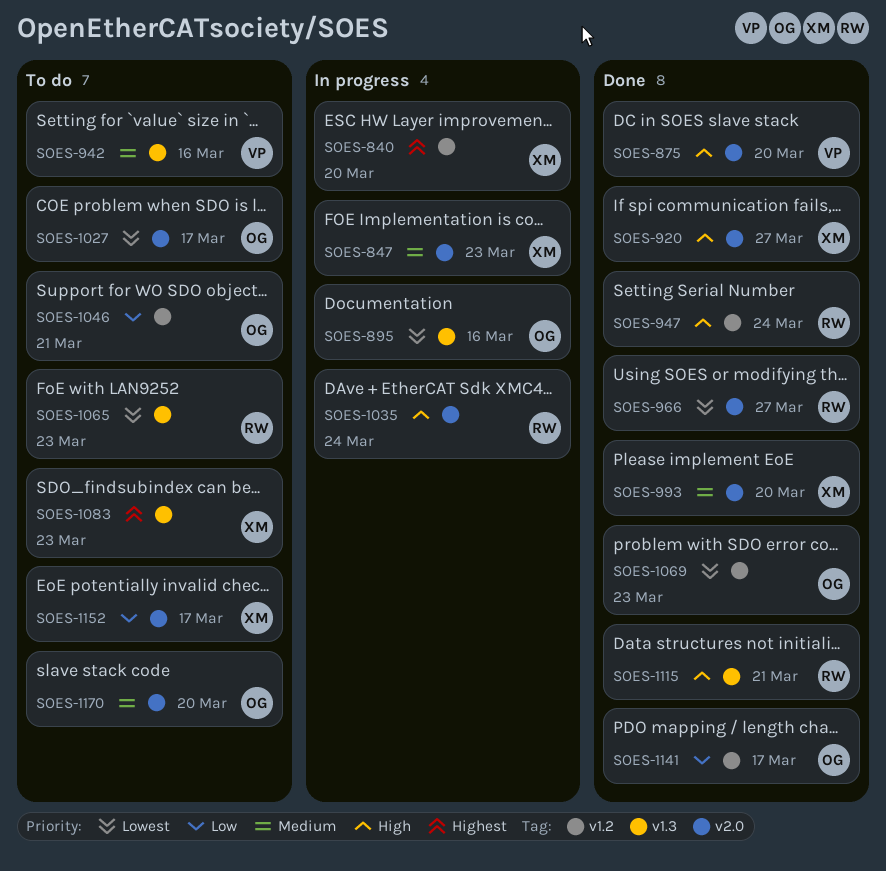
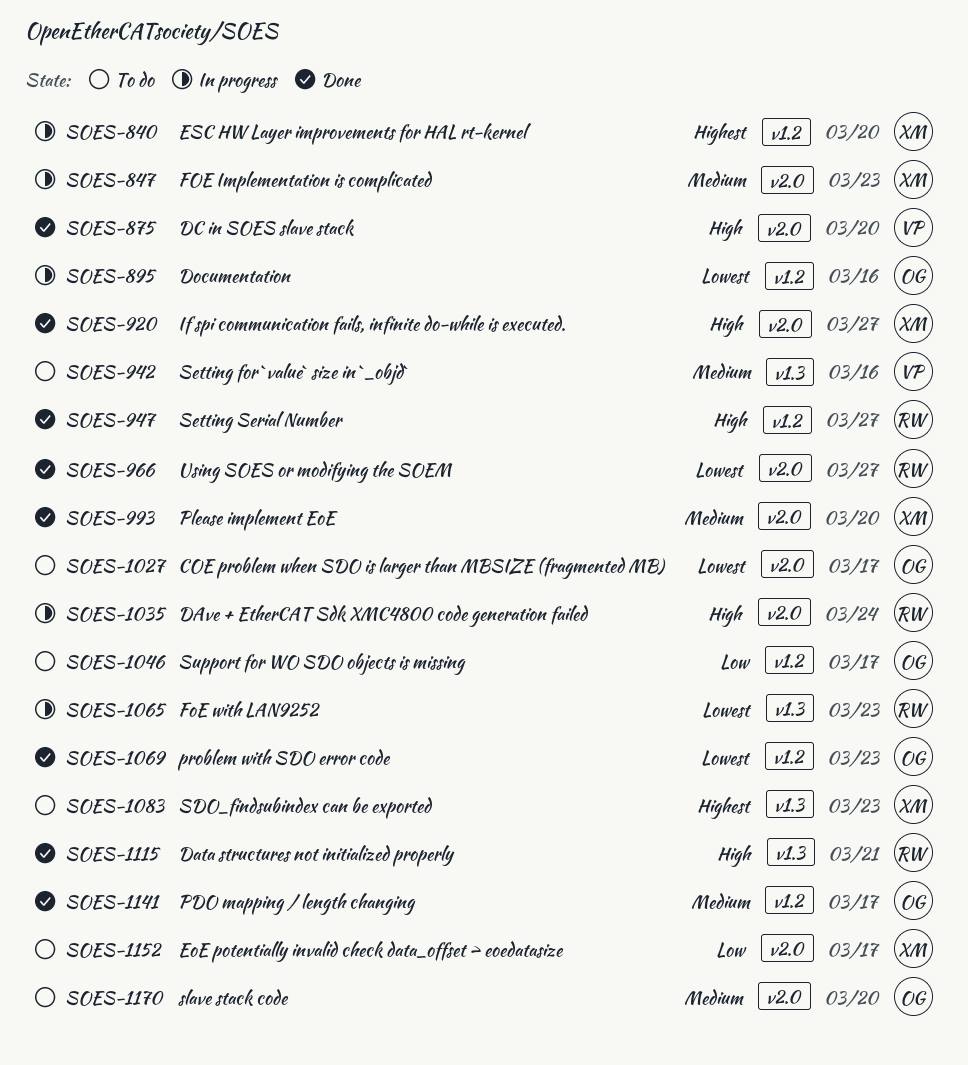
SOES-895, label: v1.3 -> v1.2
SOES-947, due: Mar 24 -> Mar 27
SOES-1046, due: Mar 21 -> Mar 17
SOES-1065, status: To do -> In progress
SOES-1141, priority: Low -> Medium

